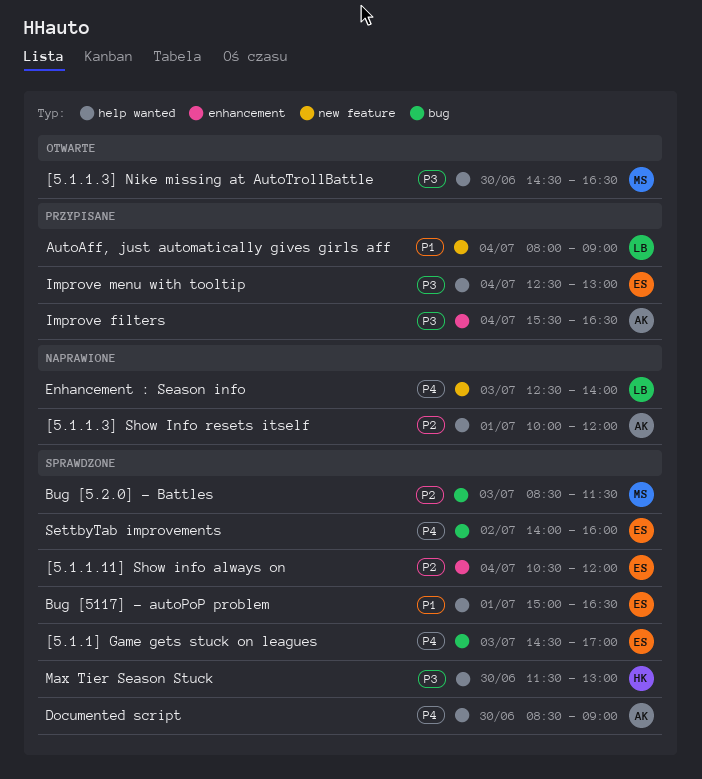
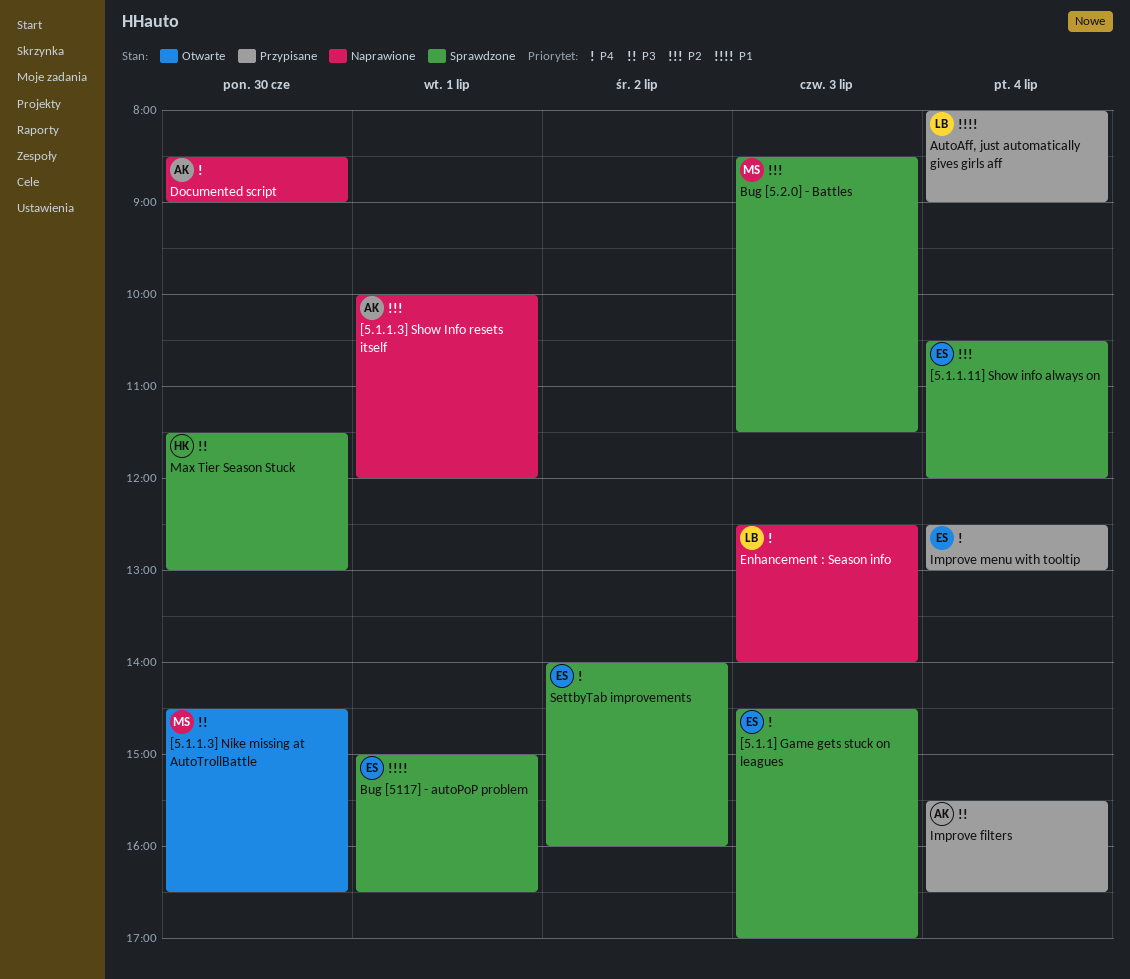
Documented script, status: Sprawdzone -> Naprawione
Improve menu with tooltip, priority: P3 -> P4

